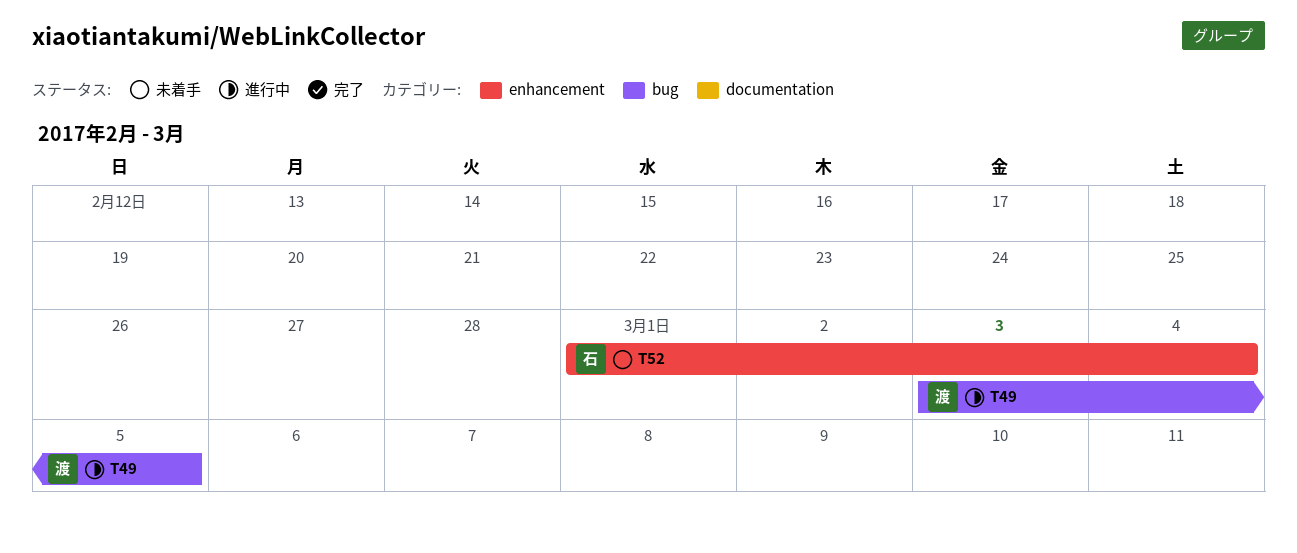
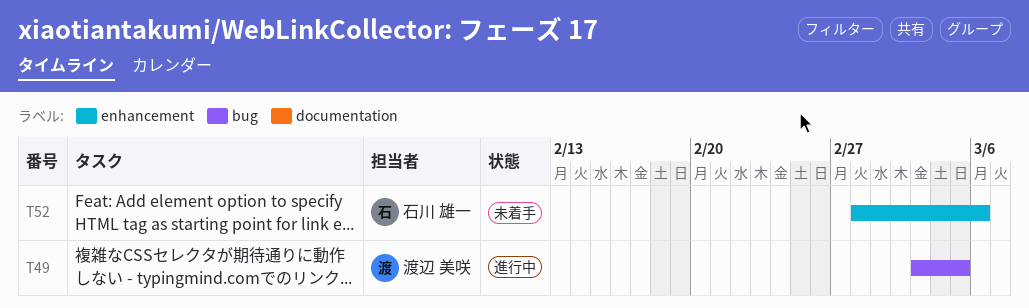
T52, start: Mar 1 -> Feb 28
T52, due: Mar 4 -> Mar 6

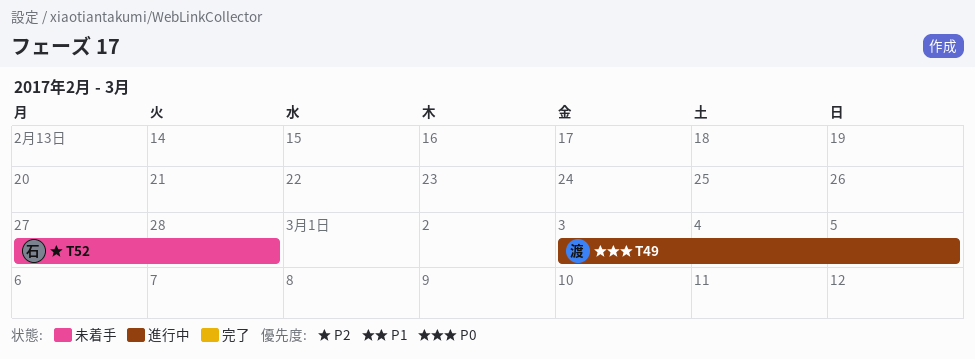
T52, start: Feb 28 -> Feb 27
T52, due: Mar 6 -> Feb 28

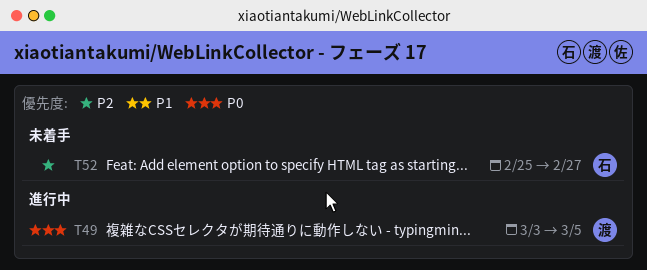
T52, start: Feb 27 -> Feb 25
T52, due: Feb 28 -> Feb 27

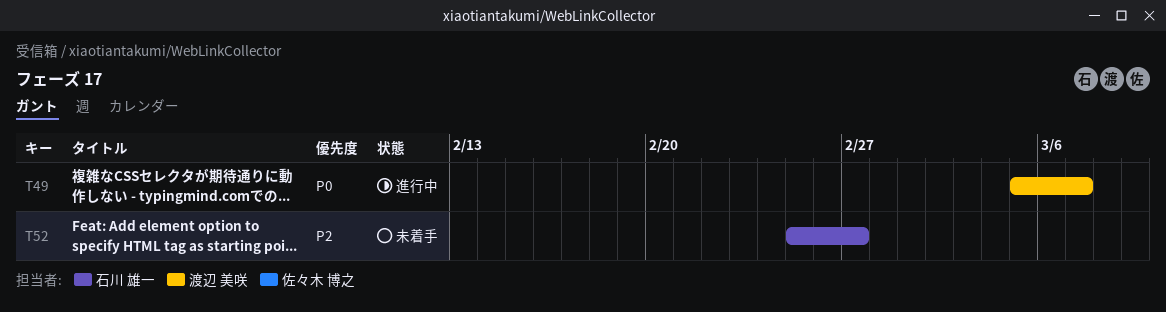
T49, start: Mar 3 -> Mar 5
T49, due: Mar 5 -> Mar 7

